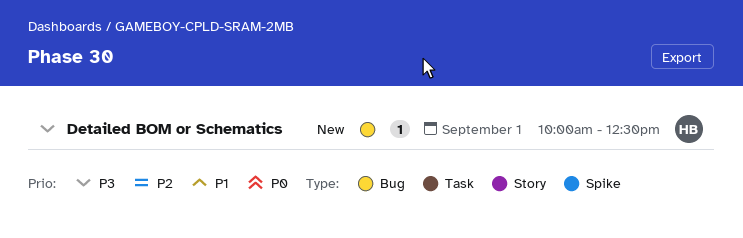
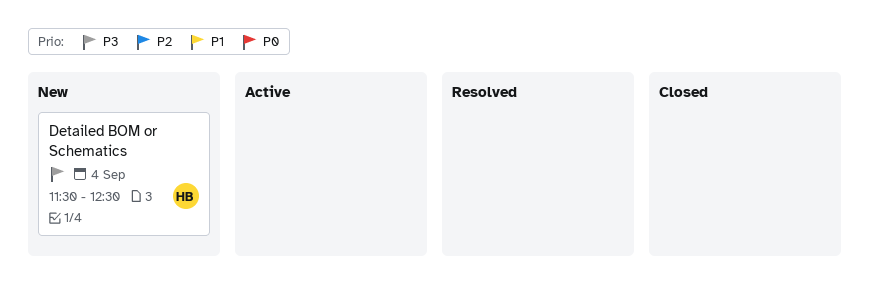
Detailed BOM or Schematics, day: Sep 1 -> Sep 4
Detailed BOM or Schematics, begins: 10:00 -> 11:30

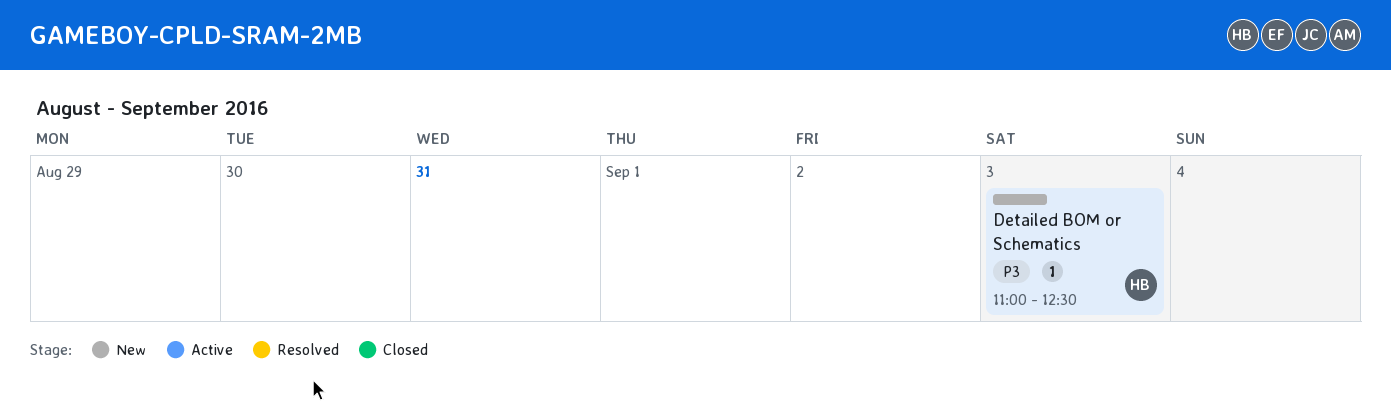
Detailed BOM or Schematics, day: Sep 4 -> Sep 3
Detailed BOM or Schematics, begins: 11:30 -> 11:00

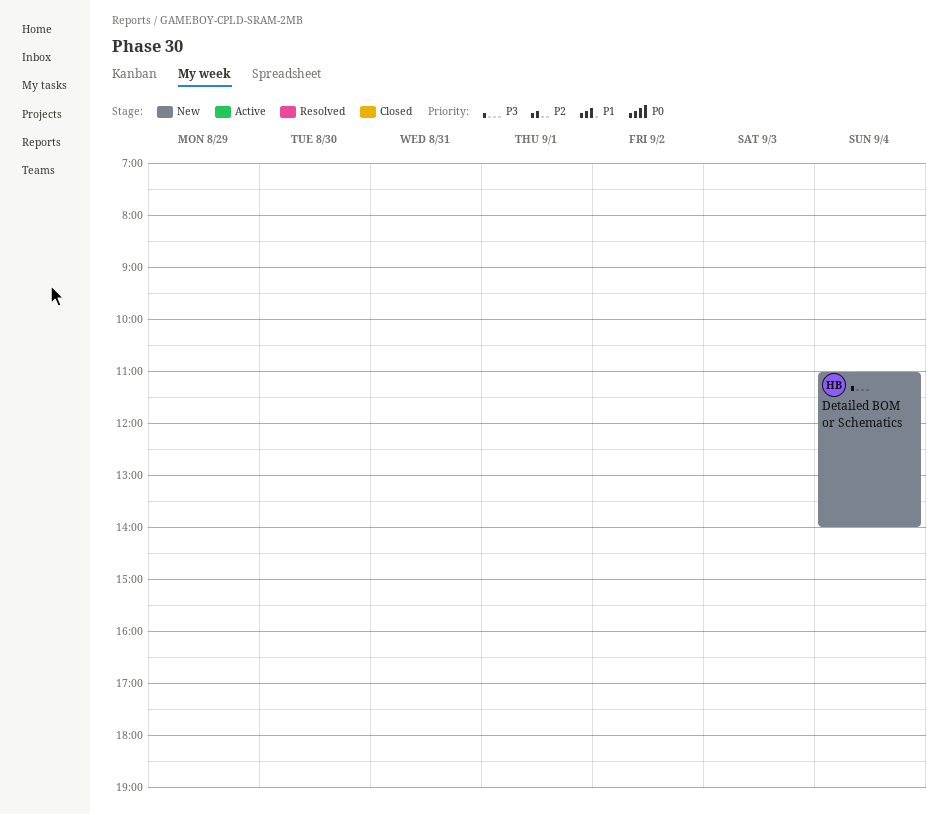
Detailed BOM or Schematics, day: Sep 3 -> Sep 4
Detailed BOM or Schematics, ends: 12:30 -> 14:00

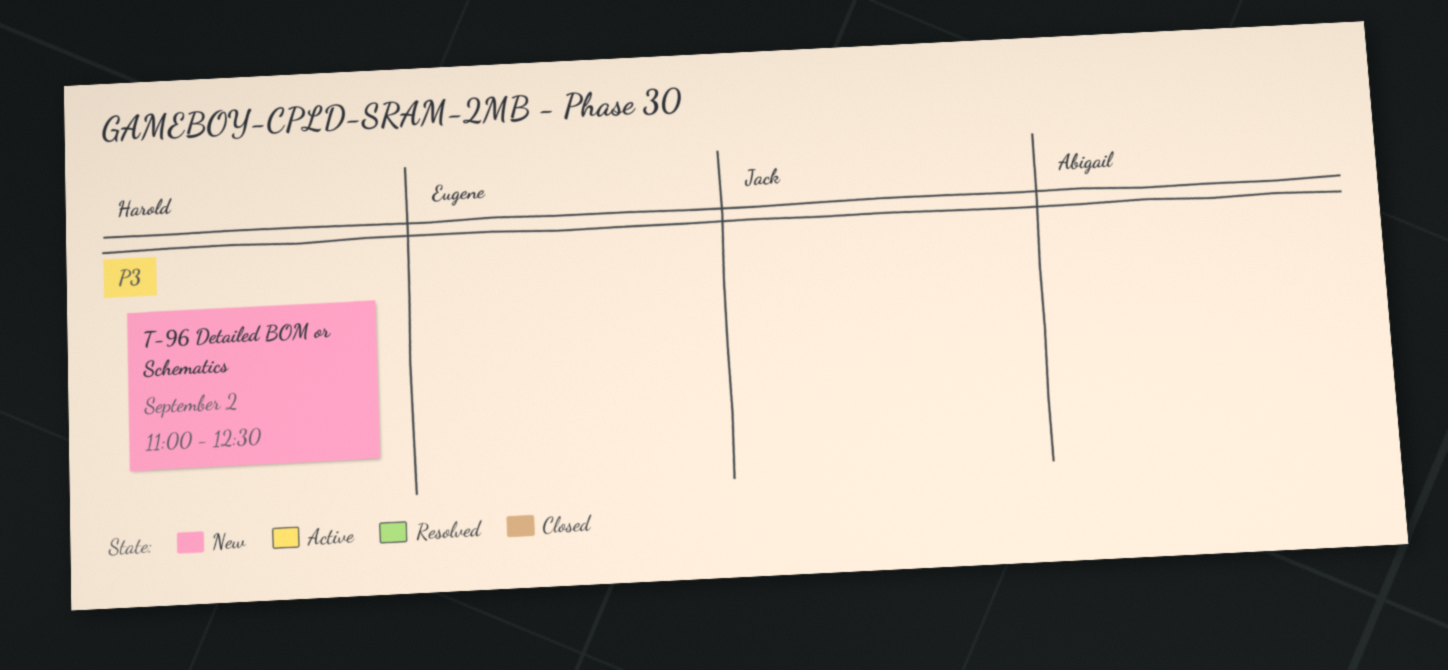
Detailed BOM or Schematics, day: Sep 4 -> Sep 2
Detailed BOM or Schematics, ends: 14:00 -> 12:30

